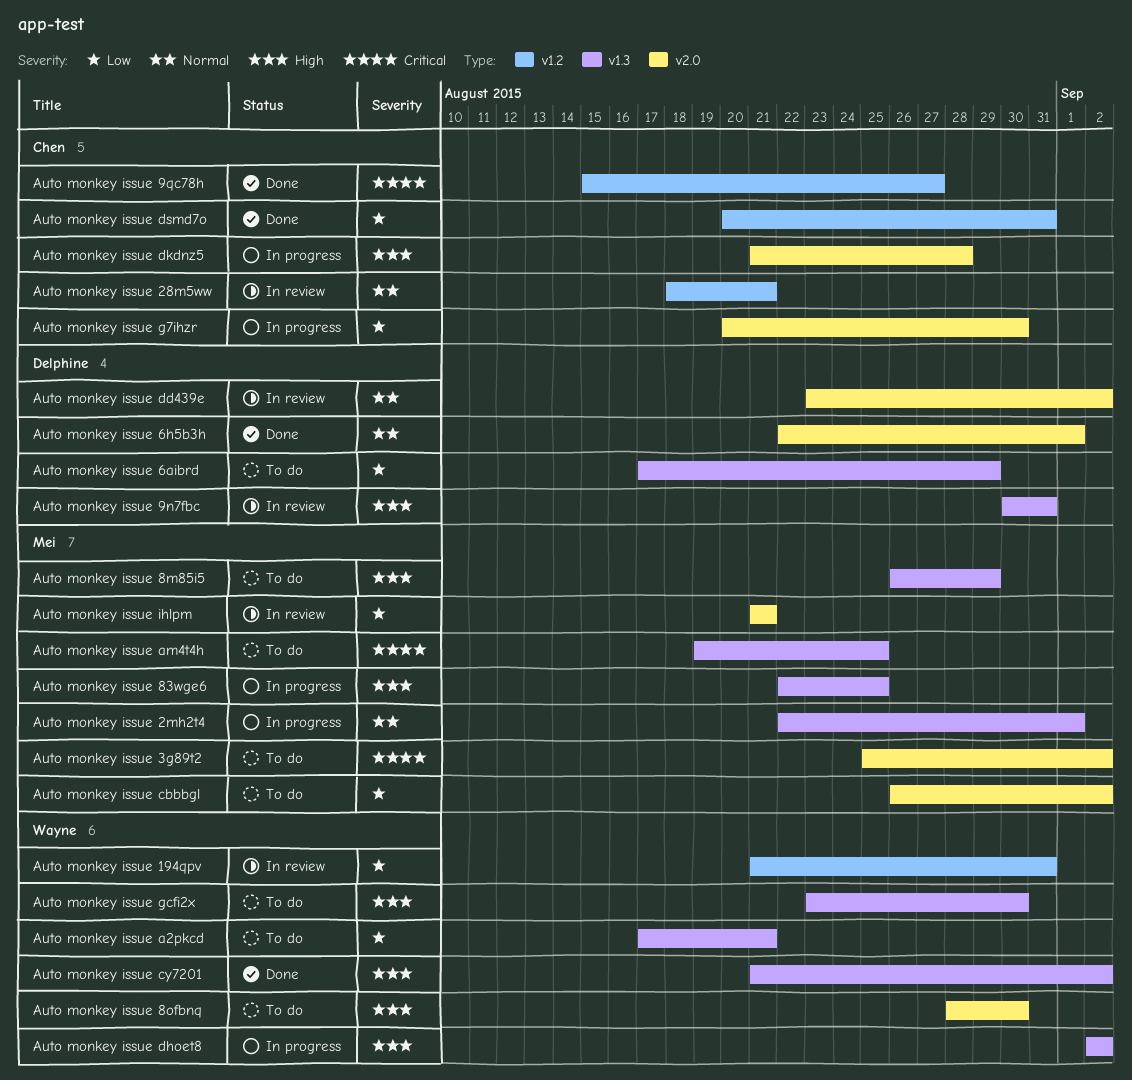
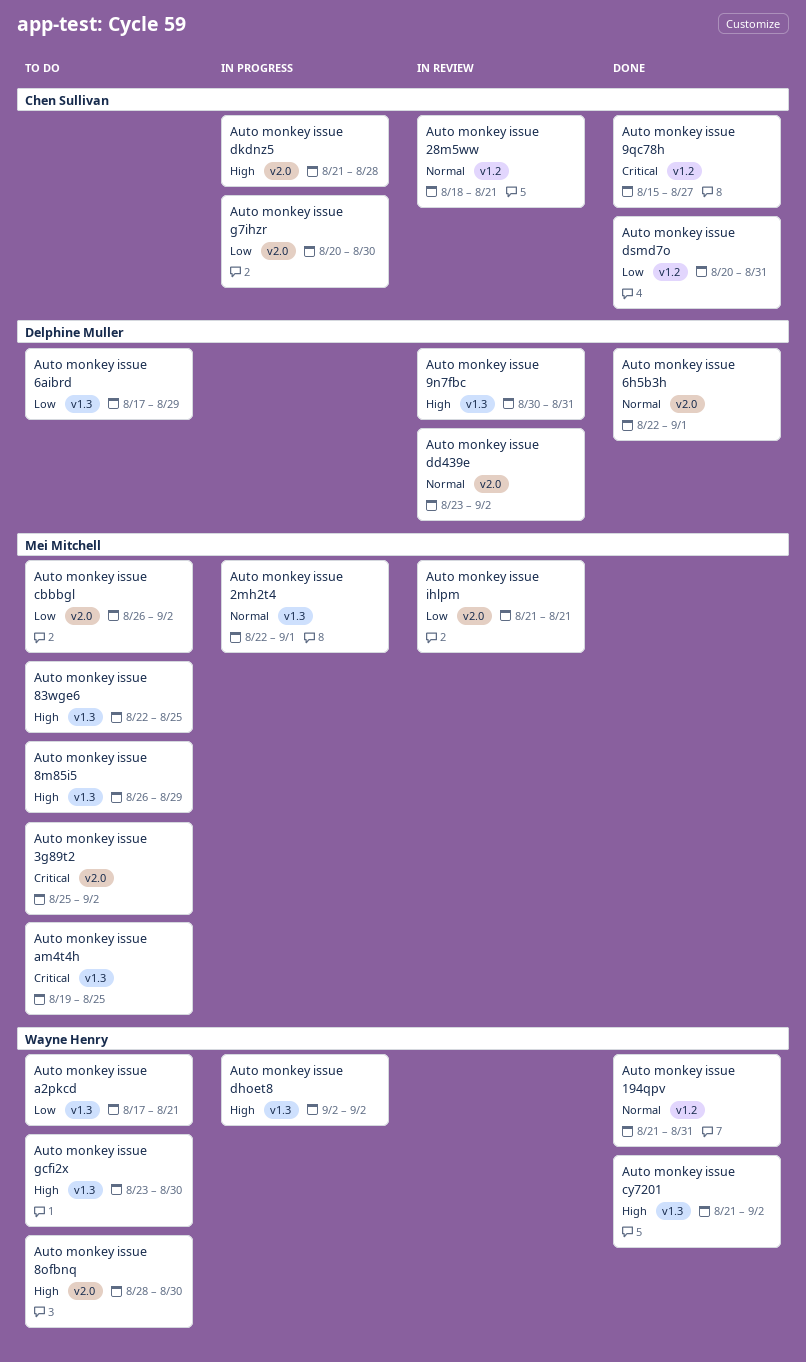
Auto monkey issue 194qpv, status: In review -> Done
Auto monkey issue 194qpv, priority: Low -> Normal
Auto monkey issue 83wge6, status: In progress -> To do

